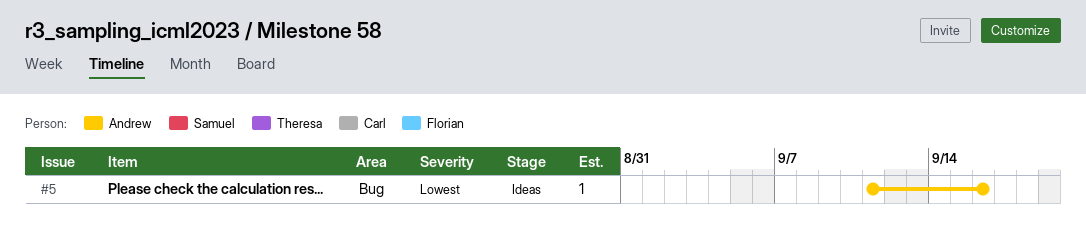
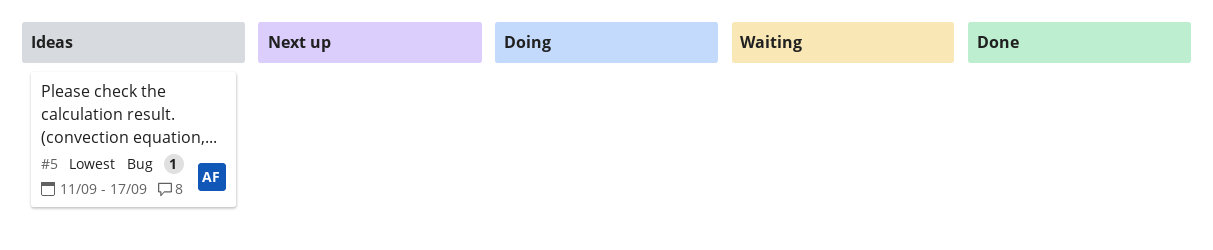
#5, due: Sep 16 -> Sep 17

